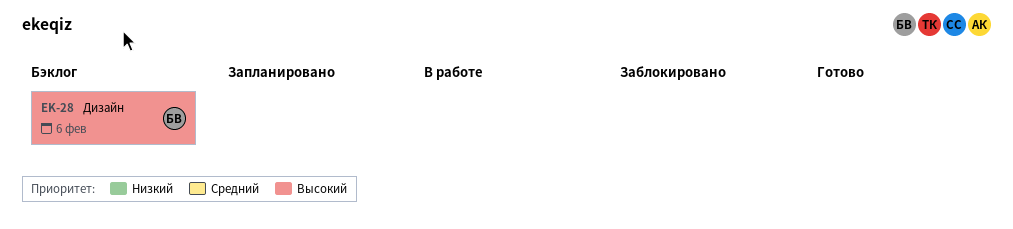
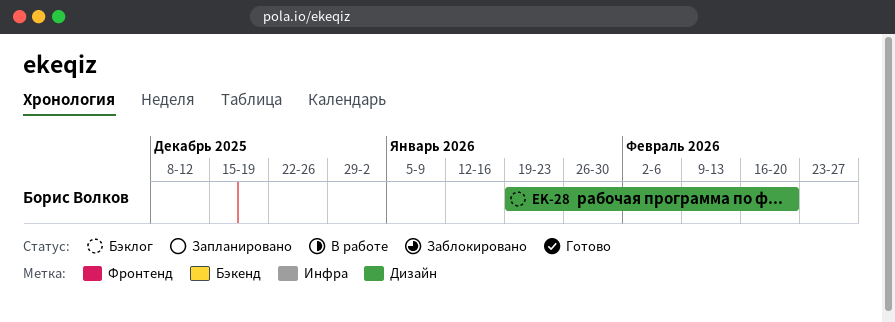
EK-28, due: Feb 6 -> Feb 20

